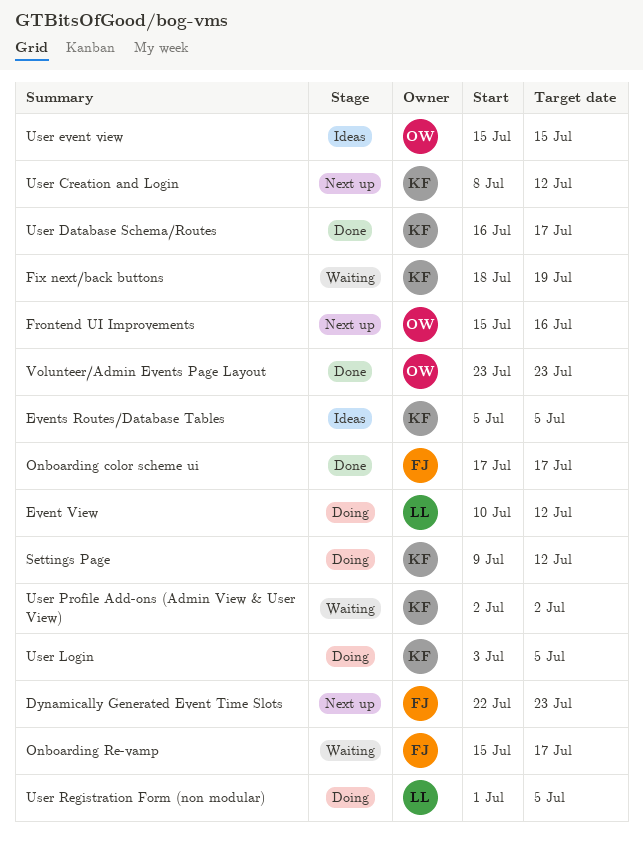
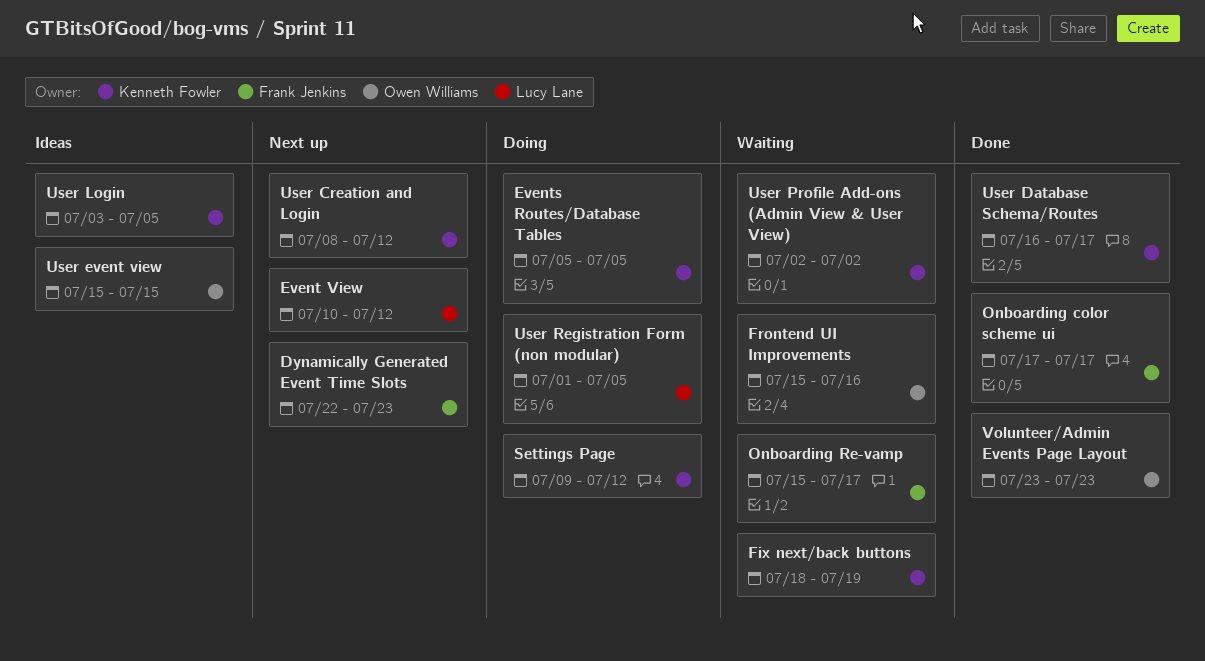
Event View, status: Doing -> Next up
Events Routes/Database Tables, status: Ideas -> Doing
Frontend UI Improvements, status: Next up -> Waiting
User Login, status: Doing -> Ideas

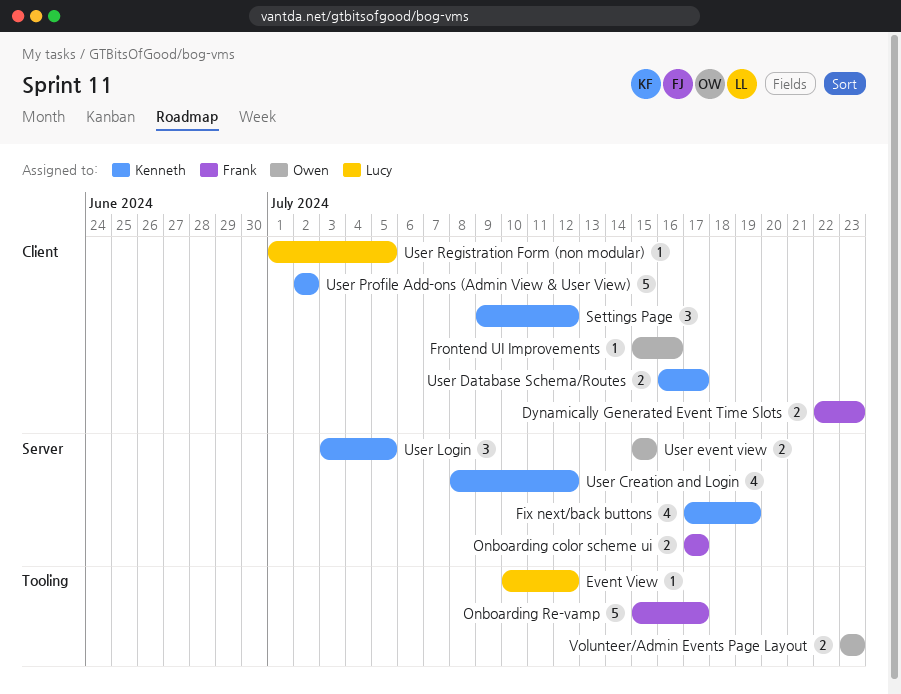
Events Routes/Database Tables: present -> none
Fix next/back buttons, start: Jul 18 -> Jul 17

